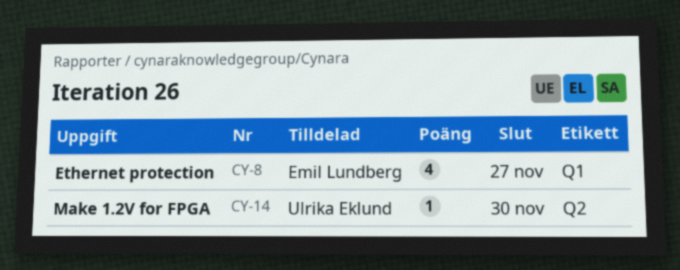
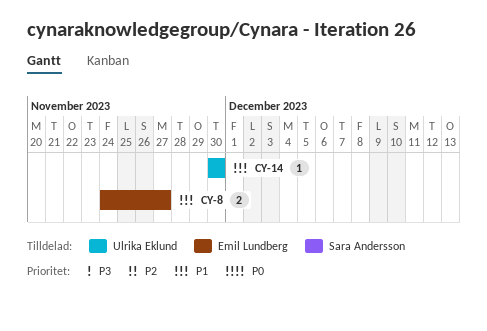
CY-8, estimate: 4 -> 2

